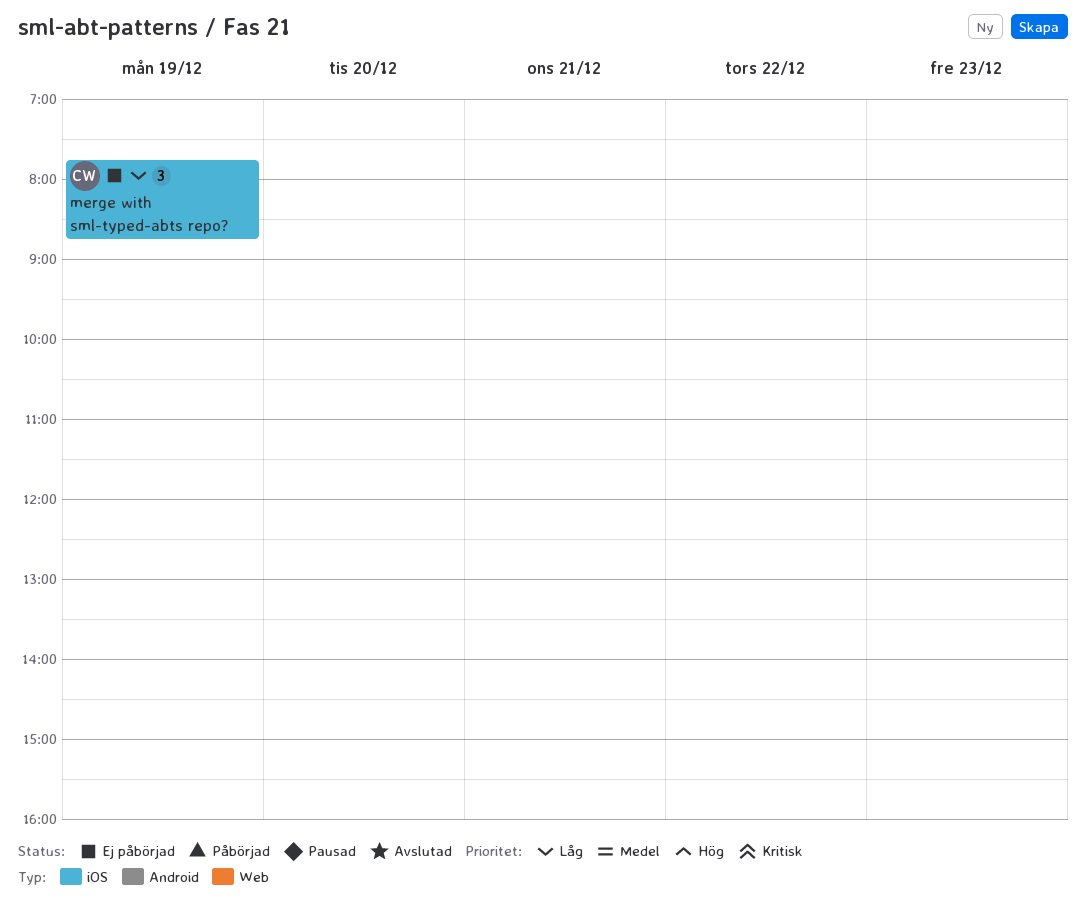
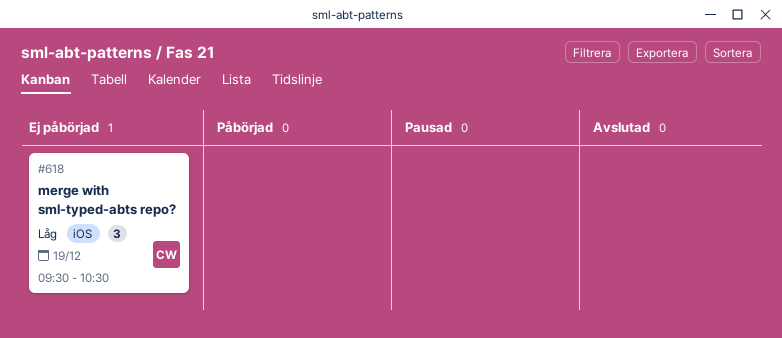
merge with sml-typed-abts repo?, begins: 07:45 -> 09:30
merge with sml-typed-abts repo?, ends: 08:45 -> 10:30

